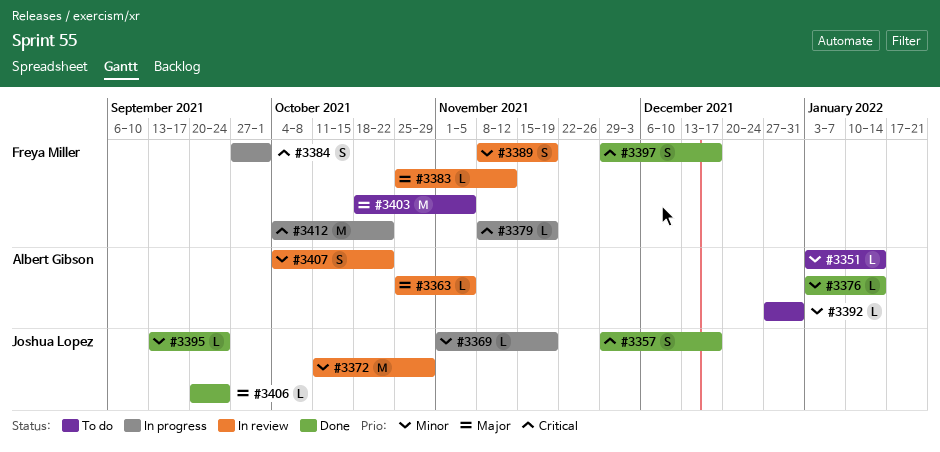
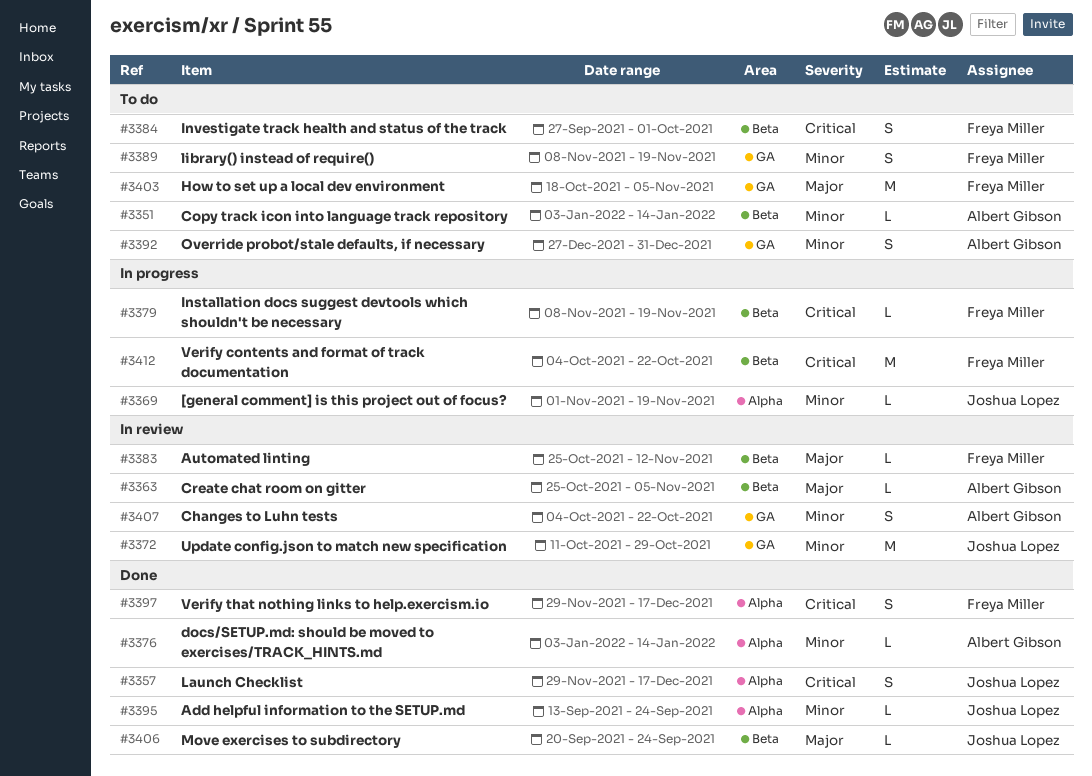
#3384, status: In progress -> To do
#3389, status: In review -> To do
#3392, estimate: L -> S

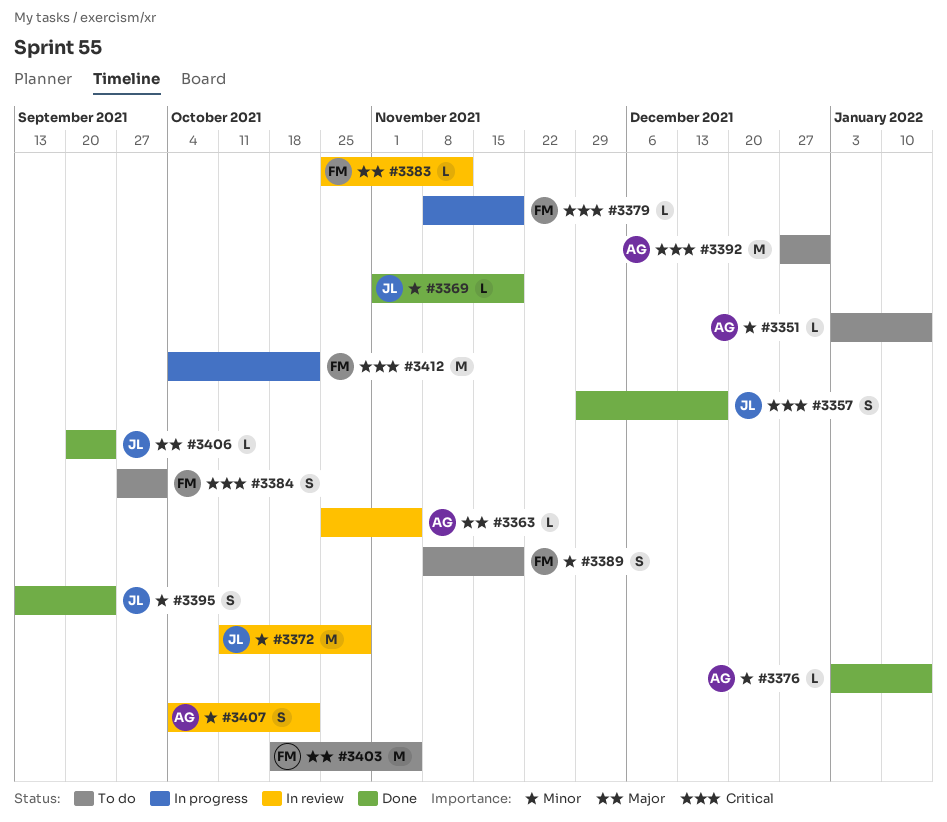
#3369, status: In progress -> Done
#3392, priority: Minor -> Critical
#3392, estimate: S -> M
#3395, estimate: L -> S
#3397: present -> none

